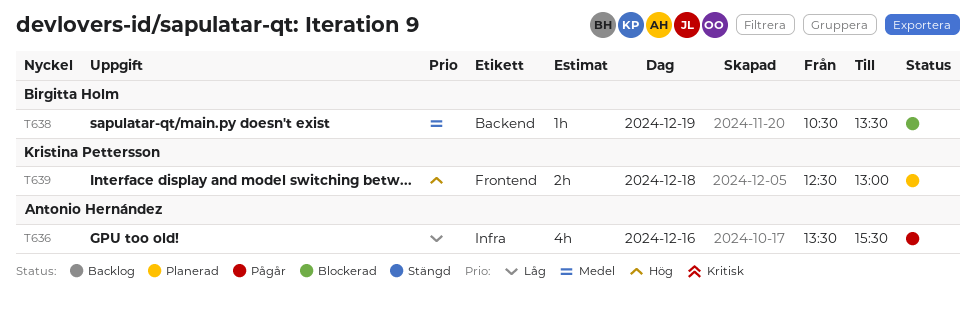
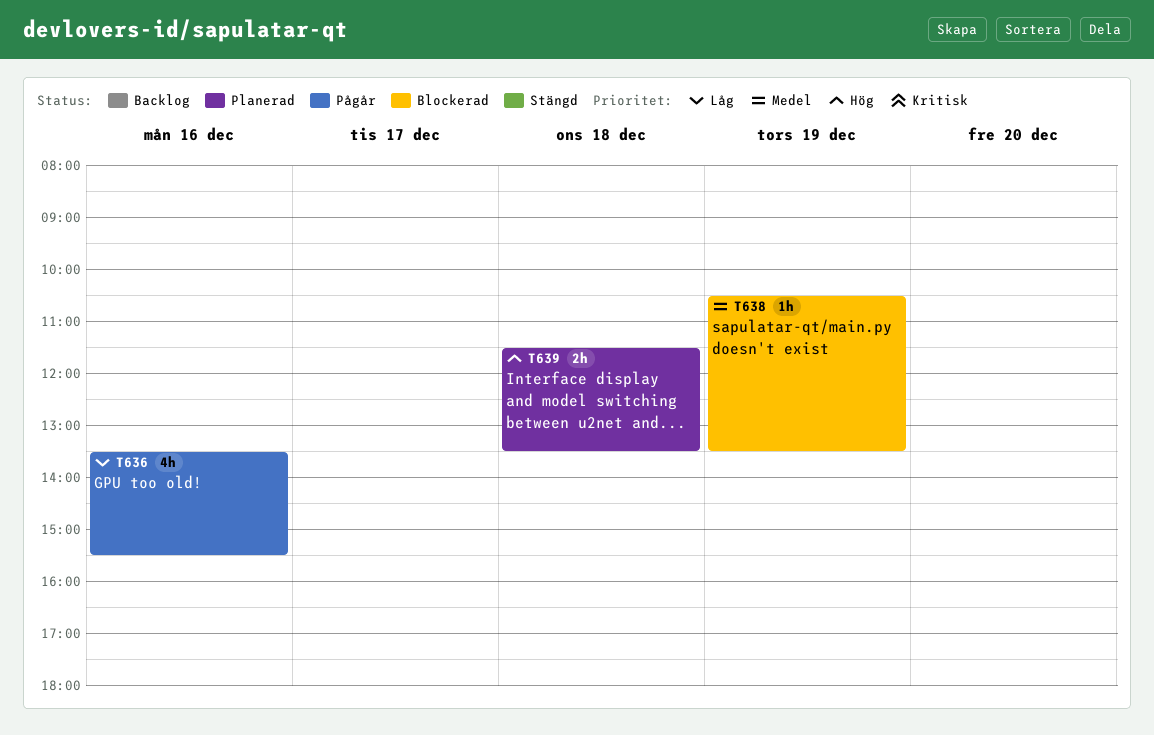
T639, begins: 12:30 -> 11:30
T639, ends: 13:00 -> 13:30

